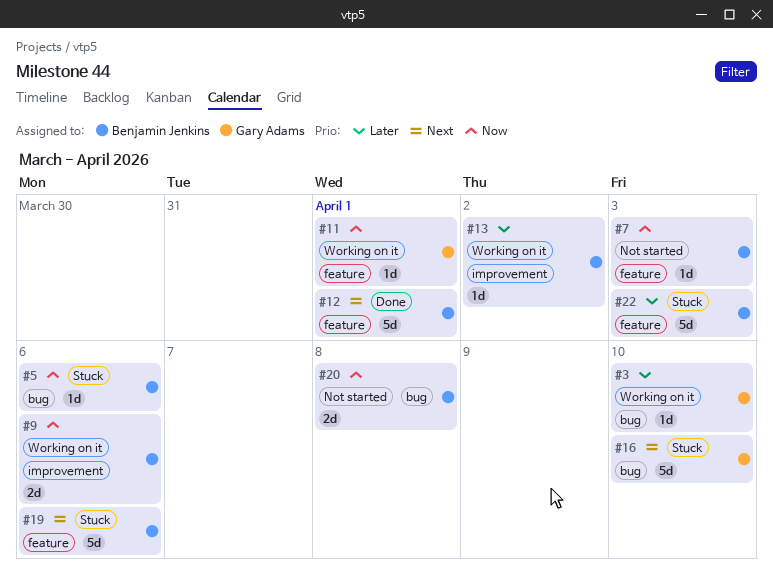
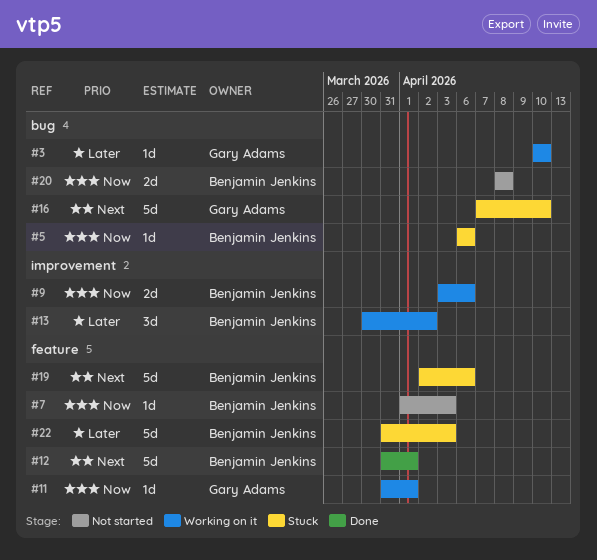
#13, estimate: 1d -> 3d

